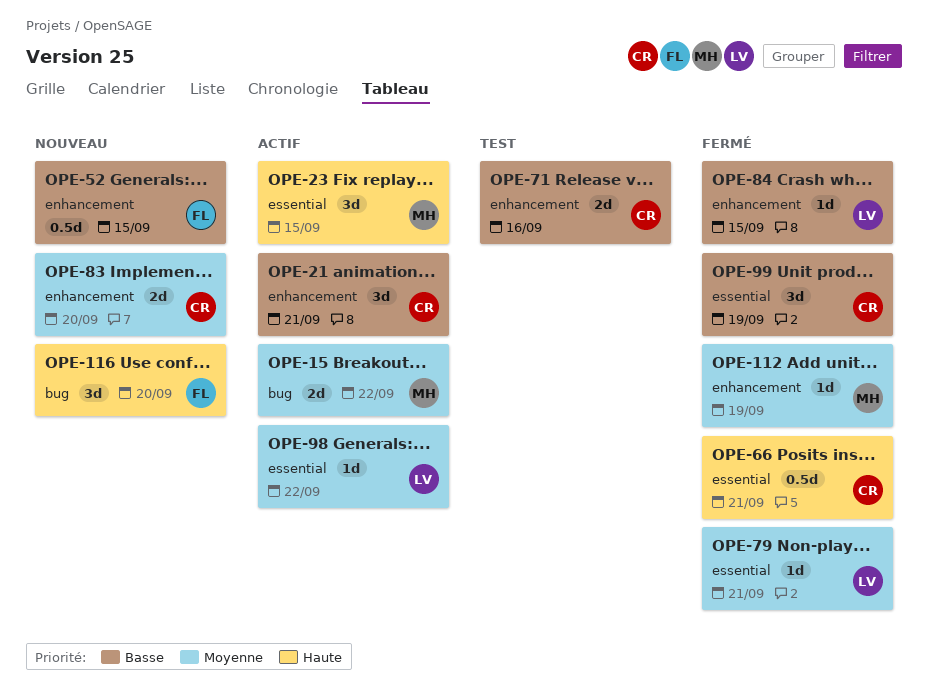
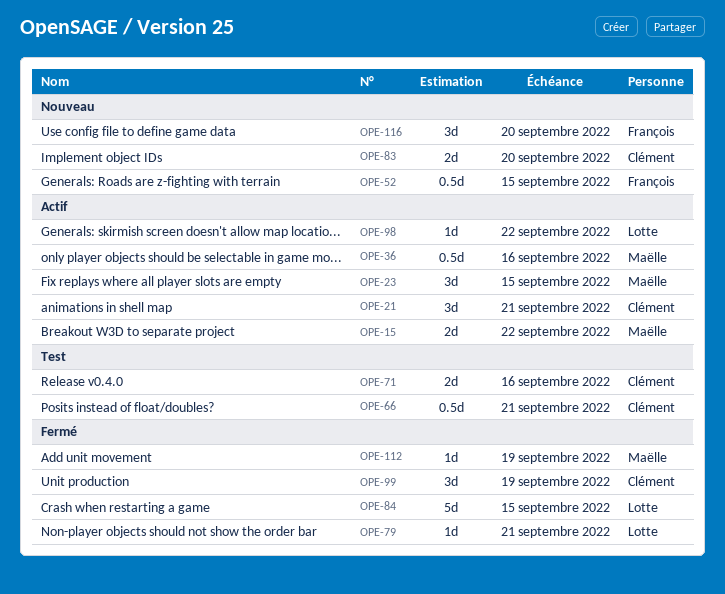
OPE-36: none -> present
OPE-66, status: Fermé -> Test
OPE-84, estimate: 1d -> 5d

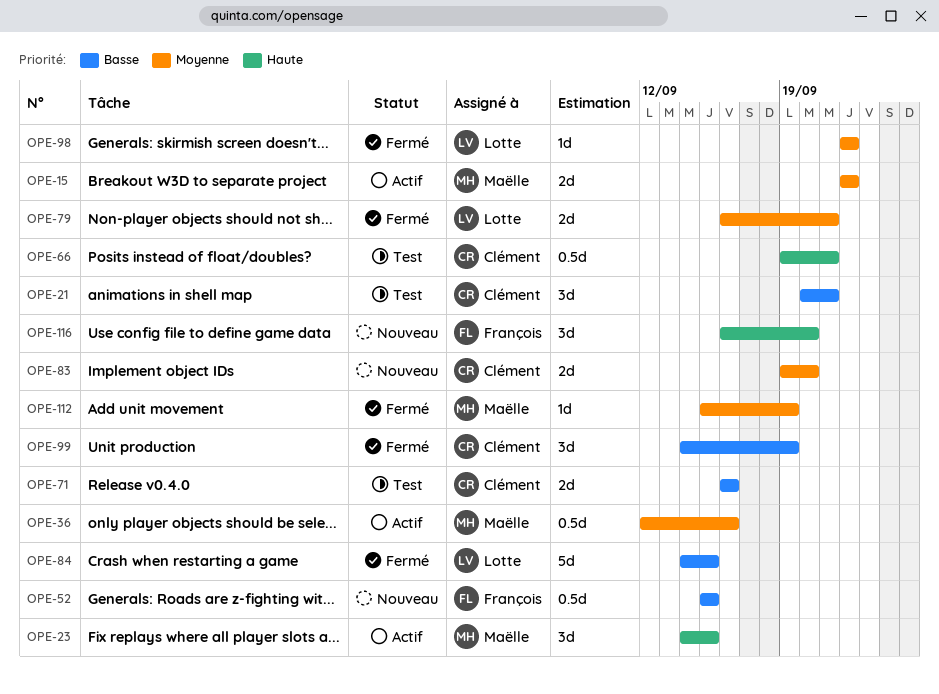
OPE-21, status: Actif -> Test
OPE-79, estimate: 1d -> 2d
OPE-98, status: Actif -> Fermé

